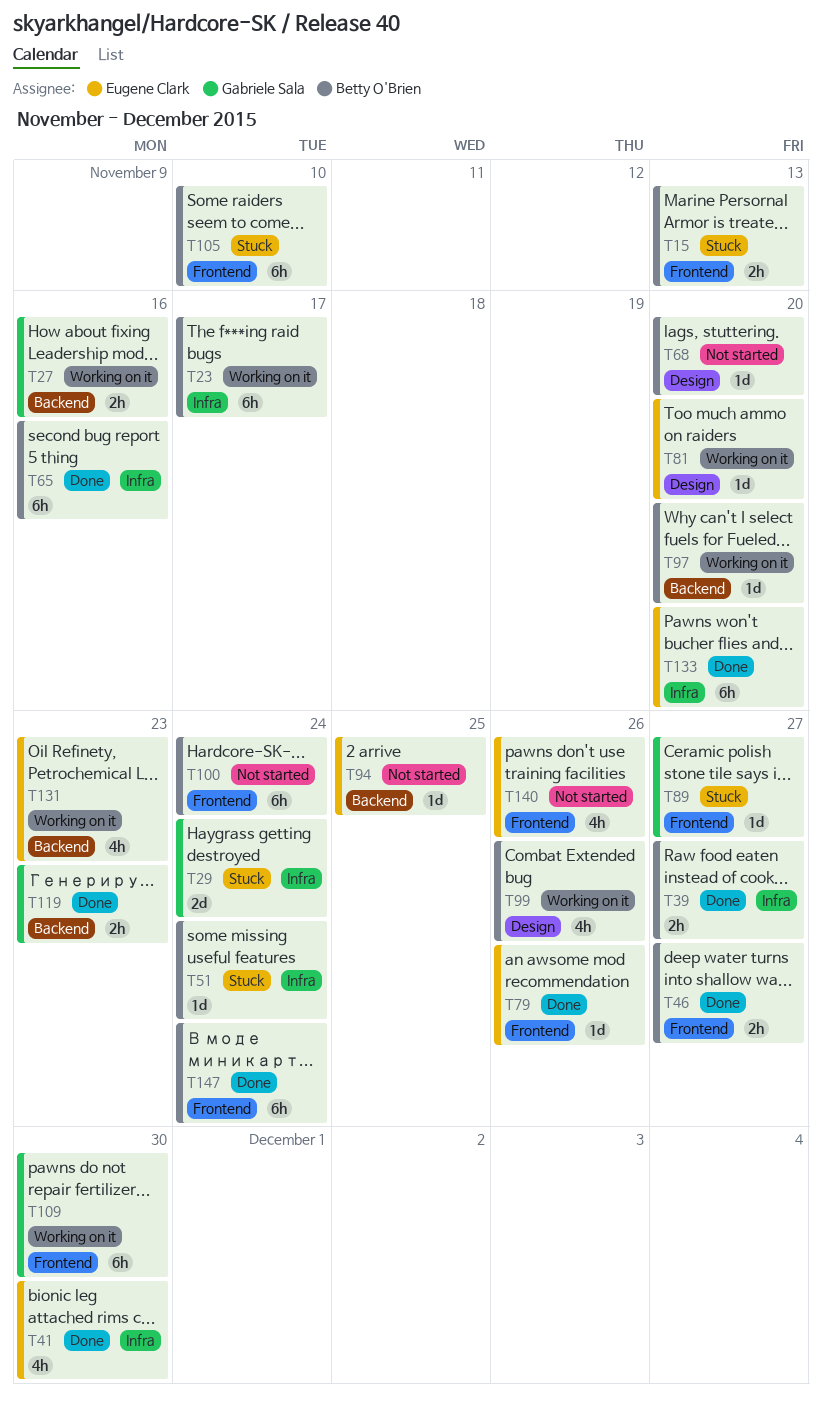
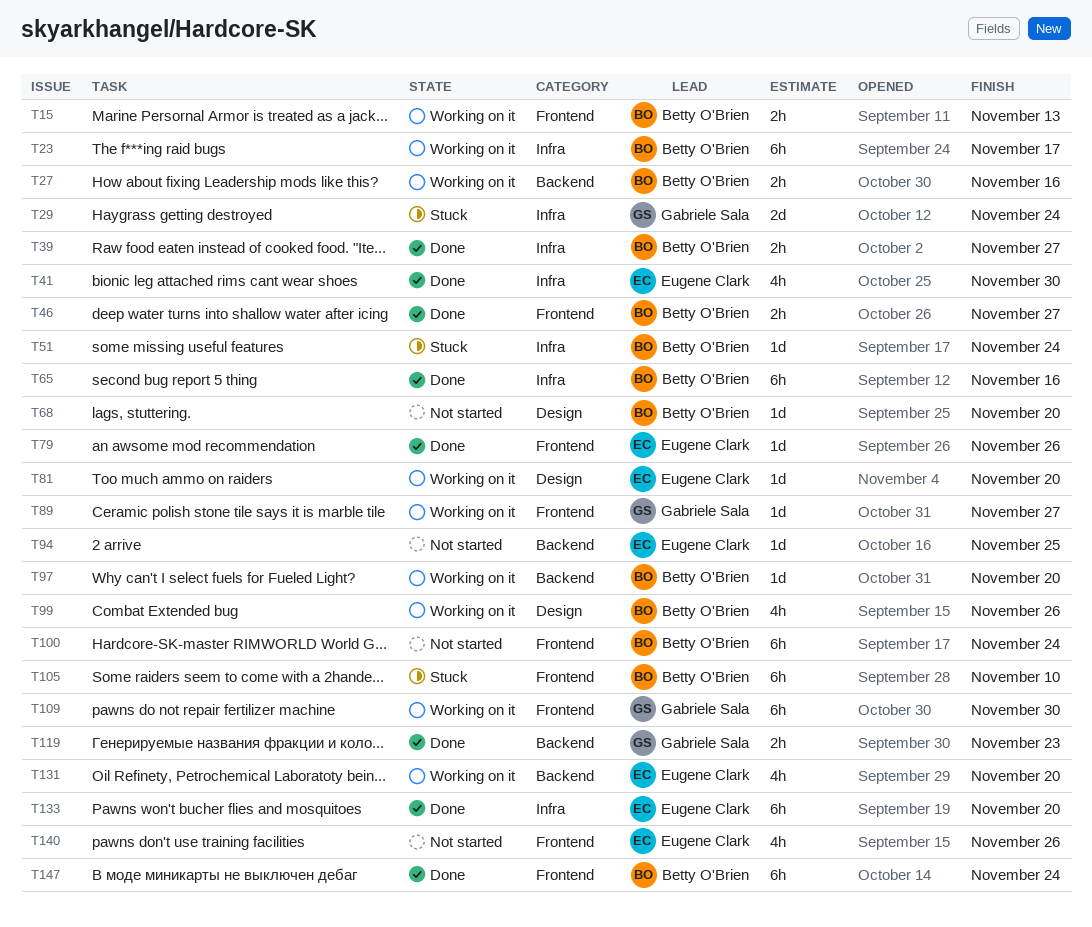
T15, status: Stuck -> Working on it
T27, owner: Gabriele Sala -> Betty O'Brien
T89, status: Stuck -> Working on it
T131, due: Nov 23 -> Nov 20

